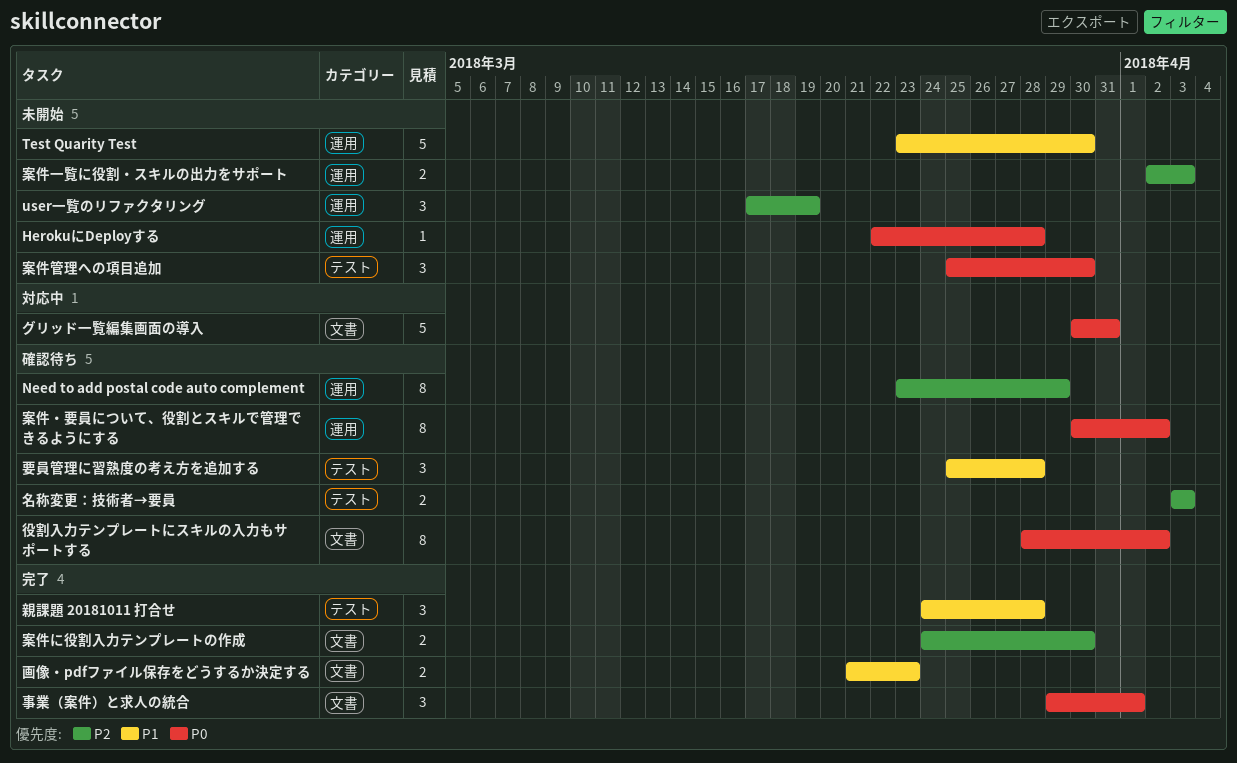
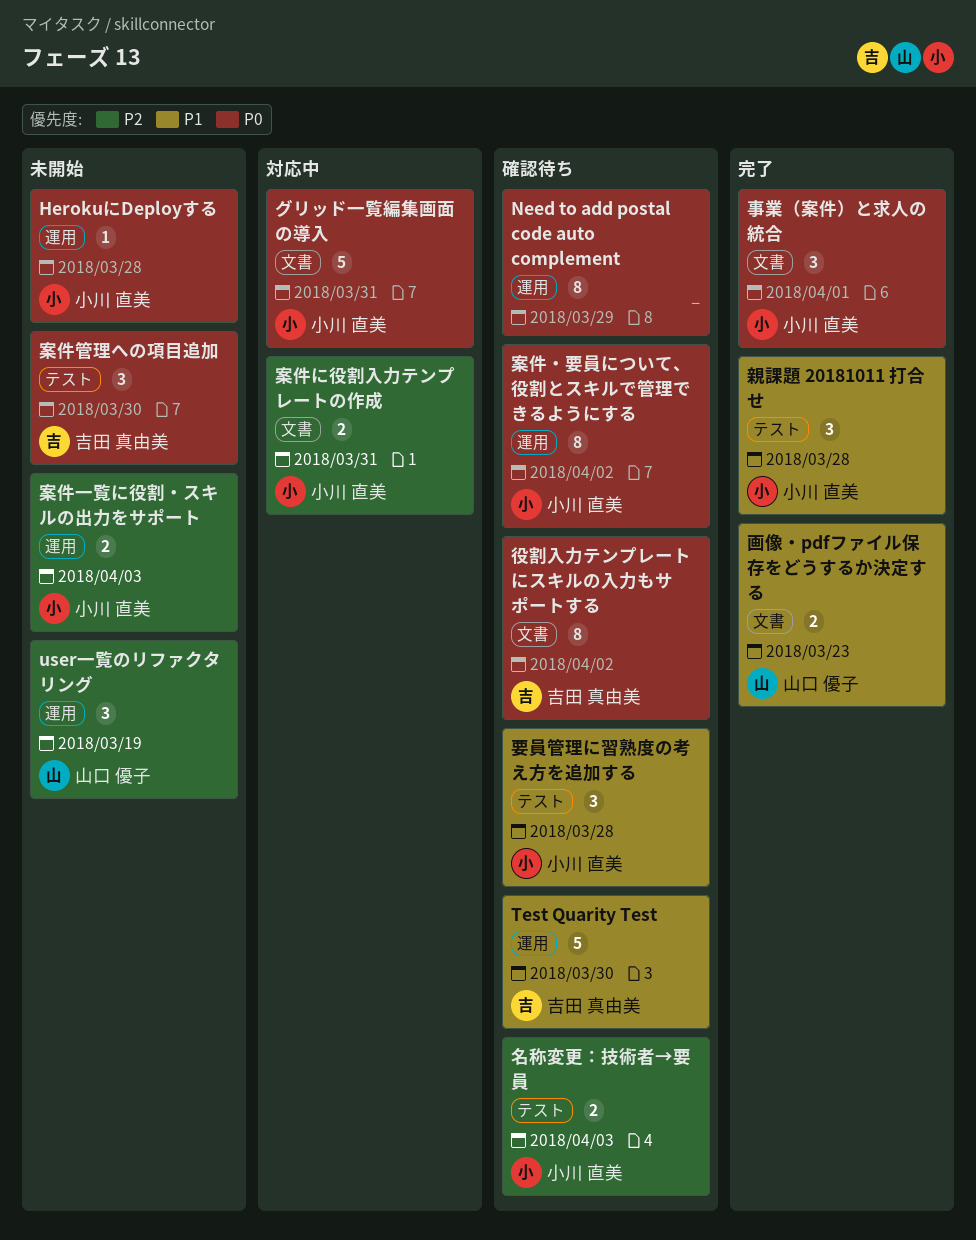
Need to add postal code auto complement, priority: P2 -> P0
Test Quarity Test, status: 未開始 -> 確認待ち
案件に役割入力テンプレートの作成, status: 完了 -> 対応中
案件に役割入力テンプレートの作成, due: Mar 30 -> Mar 31

